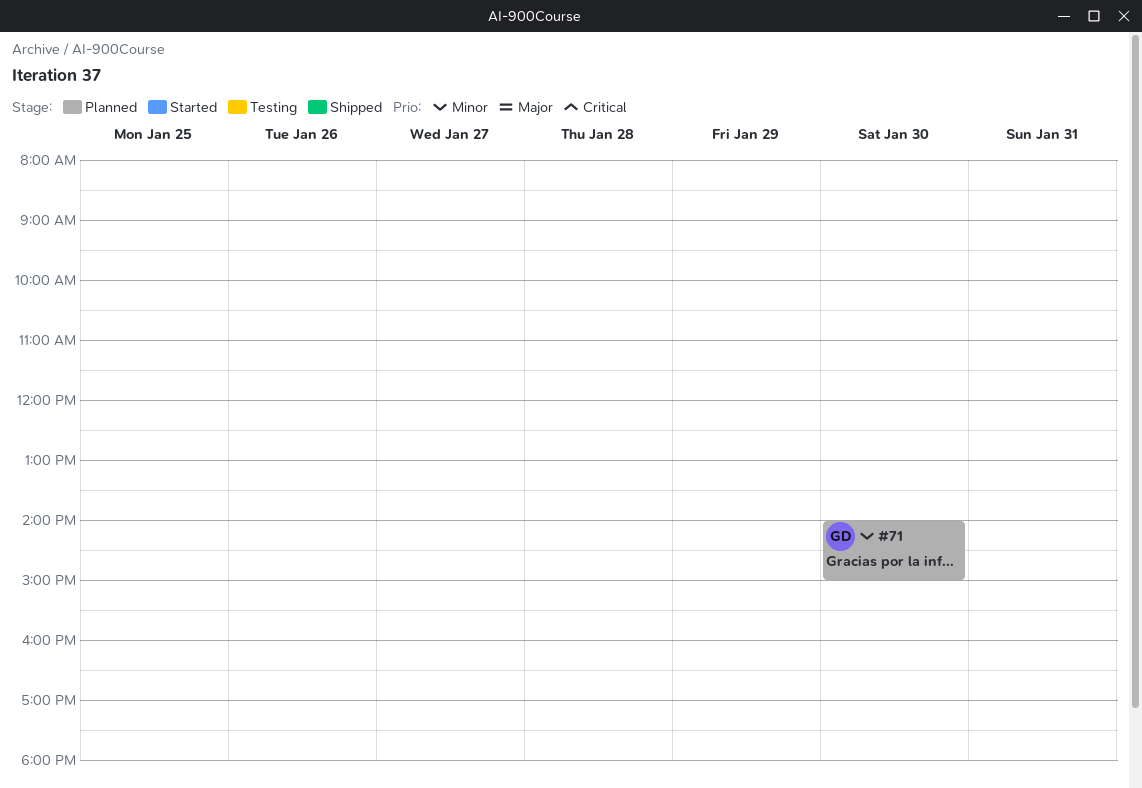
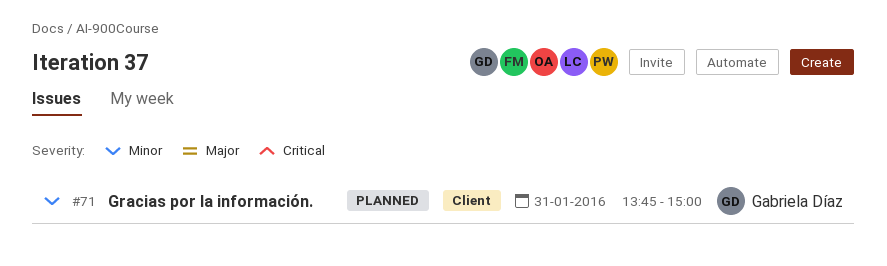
#71, day: Jan 30 -> Jan 31
#71, begins: 14:00 -> 13:45

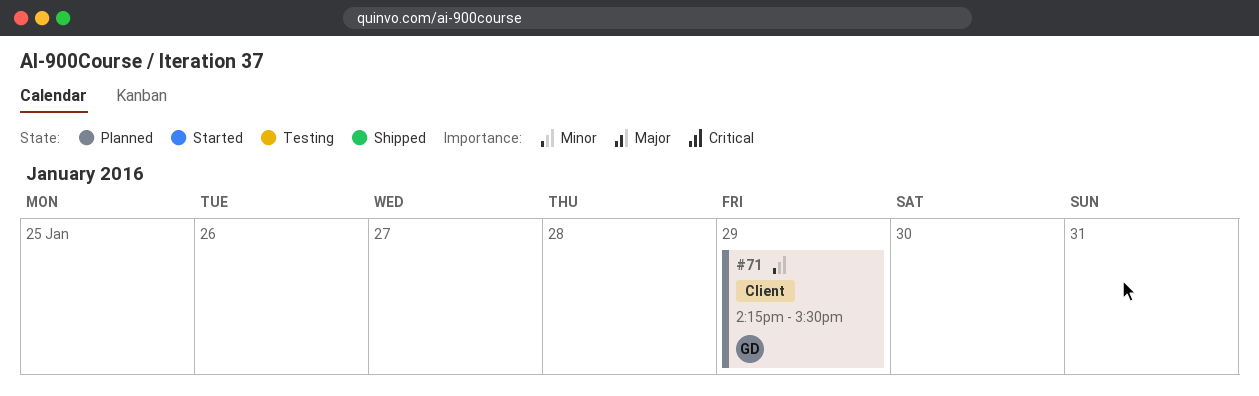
#71, day: Jan 31 -> Jan 29
#71, begins: 13:45 -> 14:15
#71, ends: 15:00 -> 15:30

